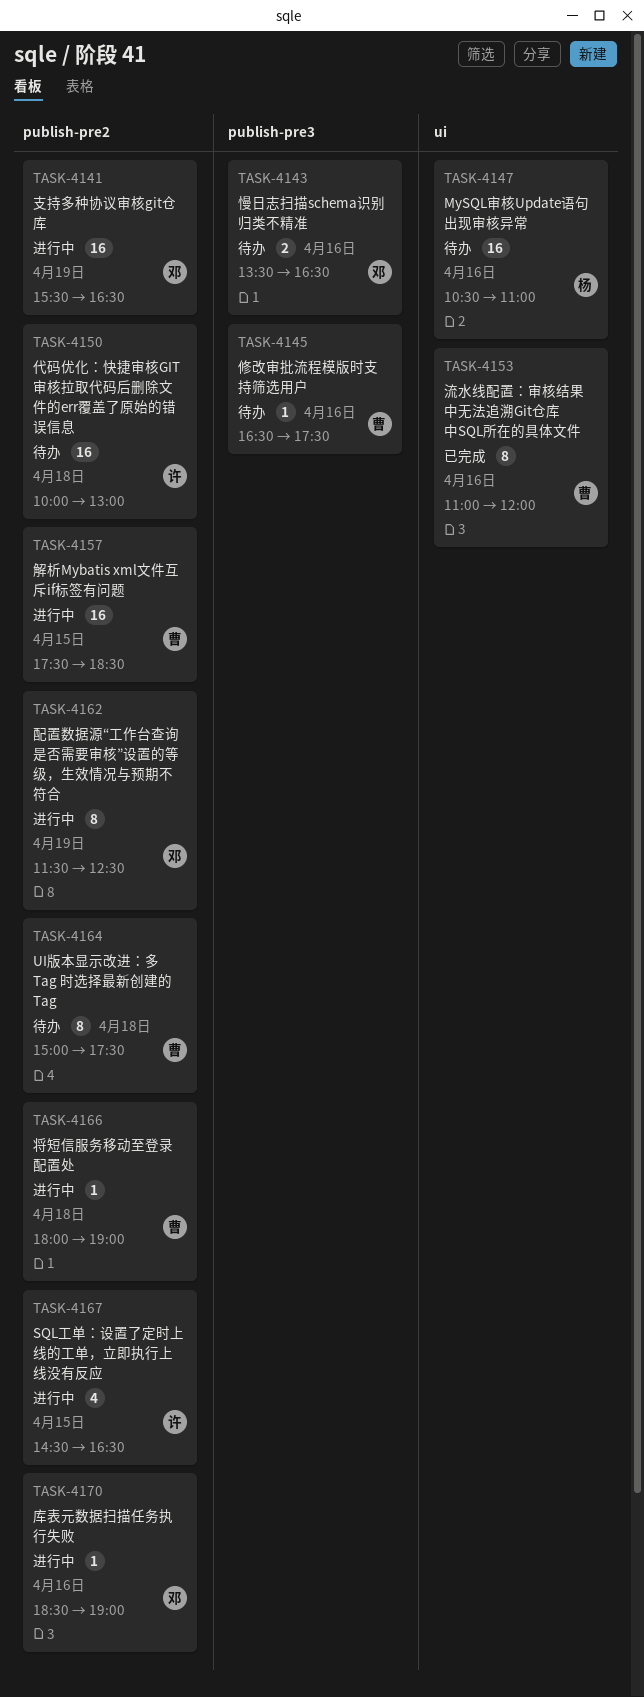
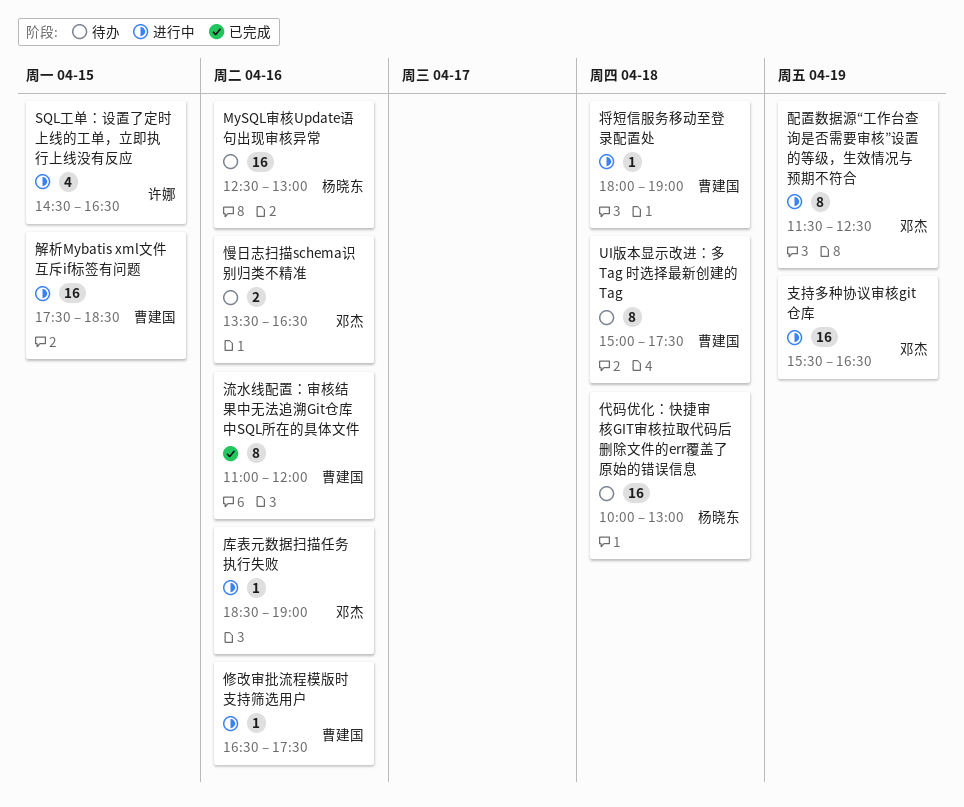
MySQL审核Update语句出现审核异常, begins: 10:30 -> 12:30
MySQL审核Update语句出现审核异常, ends: 11:00 -> 13:00
代码优化：快捷审核GIT审核拉取代码后删除文件的err覆盖了原始的错误信息, owner: 许娜 -> 杨晓东
修改审批流程模版时支持筛选用户, status: 待办 -> 进行中

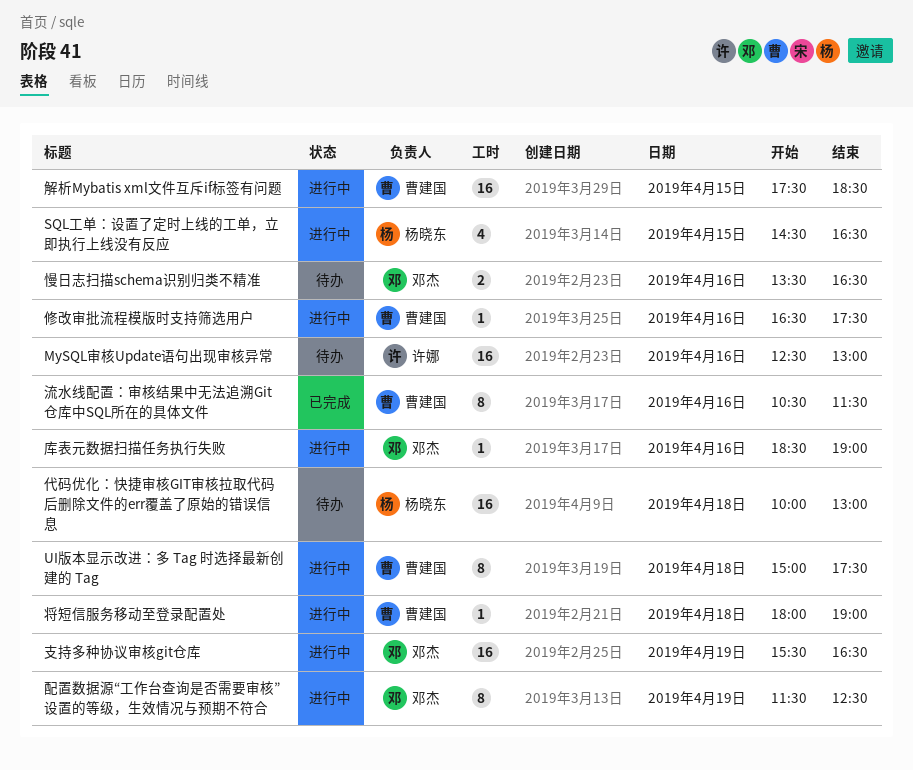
MySQL审核Update语句出现审核异常, owner: 杨晓东 -> 许娜
SQL工单：设置了定时上线的工单，立即执行上线没有反应, owner: 许娜 -> 杨晓东
UI版本显示改进：多 Tag 时选择最新创建的 Tag, status: 待办 -> 进行中
流水线配置：审核结果中无法追溯Git仓库中SQL所在的具体文件, begins: 11:00 -> 10:30
流水线配置：审核结果中无法追溯Git仓库中SQL所在的具体文件, ends: 12:00 -> 11:30

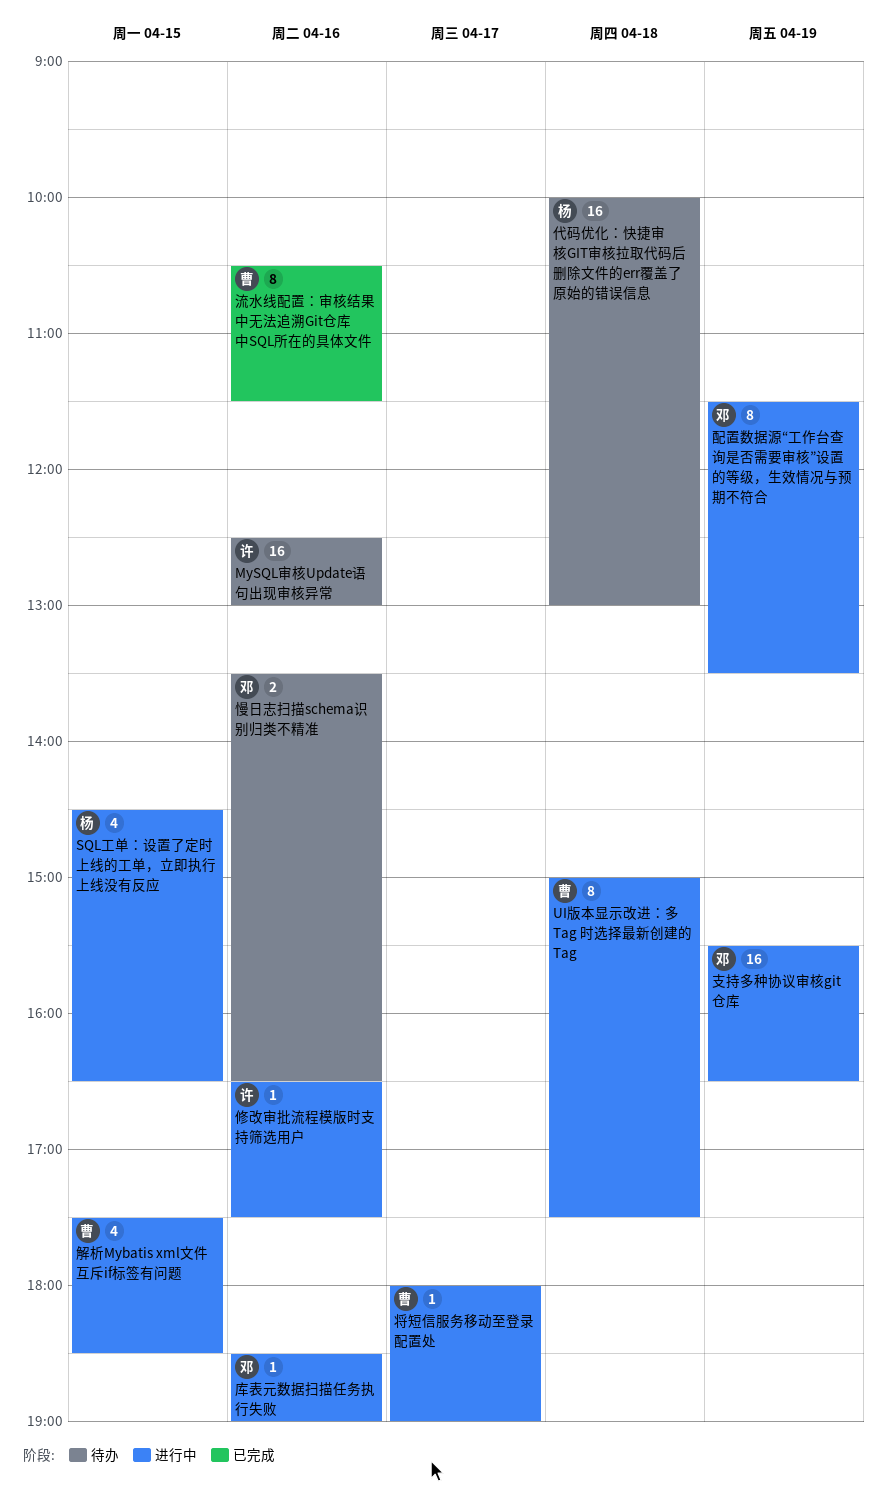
修改审批流程模版时支持筛选用户, owner: 曹建国 -> 许娜
将短信服务移动至登录配置处, day: Apr 18 -> Apr 17
解析Mybatis xml文件互斥if标签有问题, estimate: 16 -> 4
配置数据源“工作台查询是否需要审核”设置的等级，生效情况与预期不符合, ends: 12:30 -> 13:30

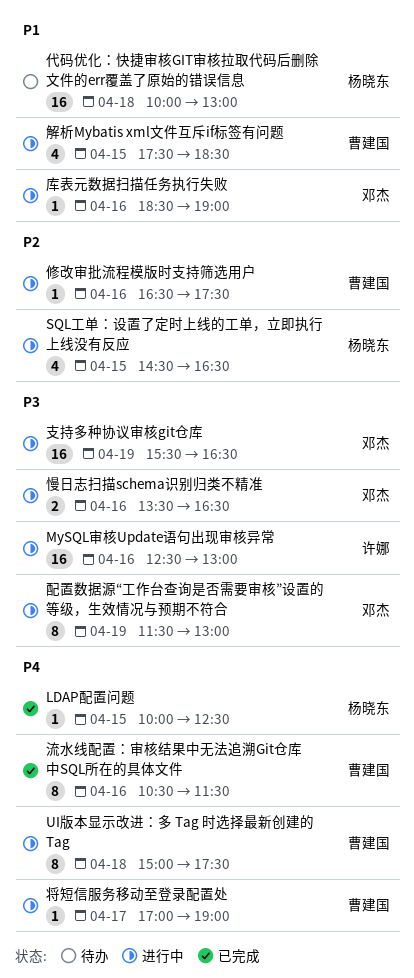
LDAP配置问题: none -> present
MySQL审核Update语句出现审核异常, status: 待办 -> 进行中
修改审批流程模版时支持筛选用户, owner: 许娜 -> 曹建国
将短信服务移动至登录配置处, begins: 18:00 -> 17:00
慢日志扫描schema识别归类不精准, status: 待办 -> 进行中
配置数据源“工作台查询是否需要审核”设置的等级，生效情况与预期不符合, ends: 13:30 -> 13:00

